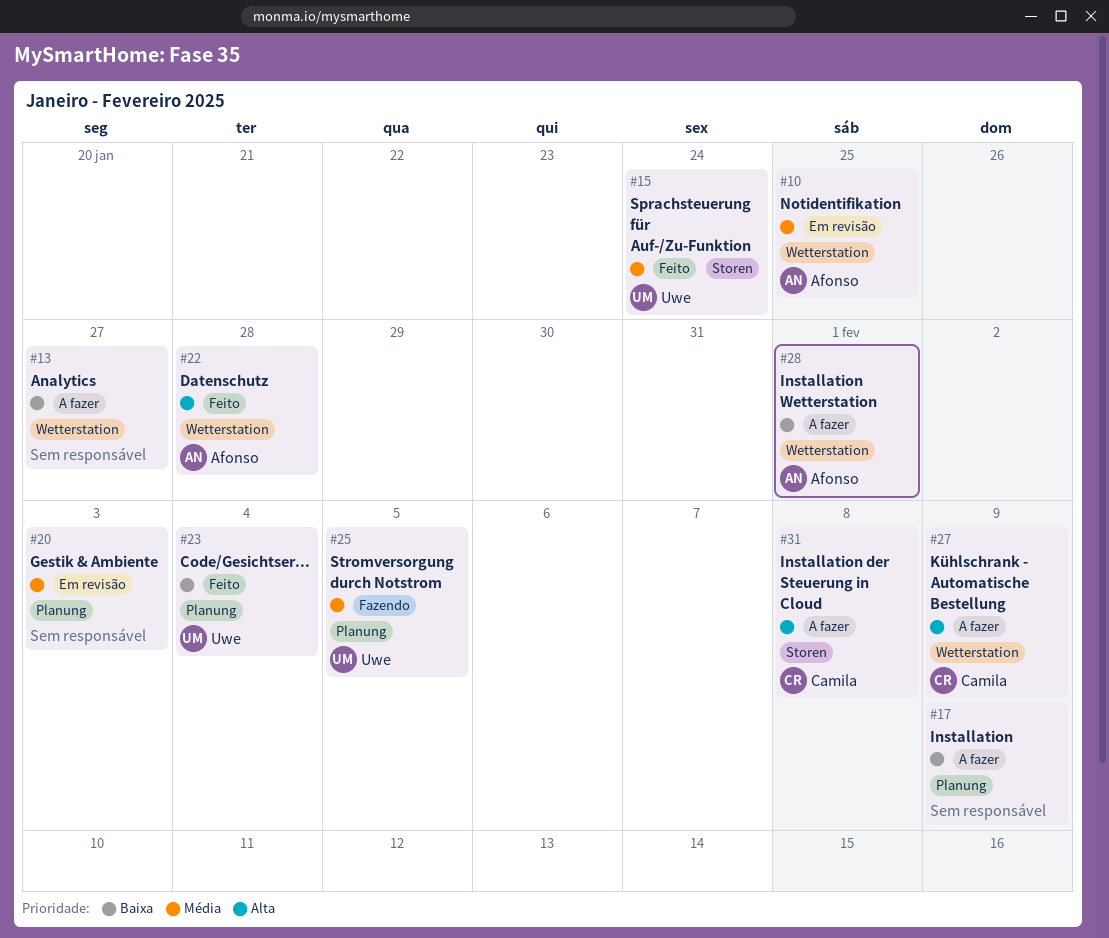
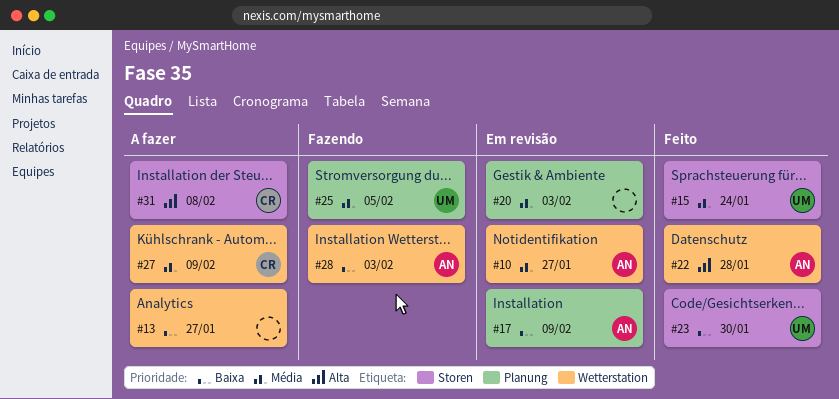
#10, due: Jan 25 -> Jan 27
#17, status: A fazer -> Em revisão
#17, owner: none -> Afonso
#23, label: Planung -> Storen
#23, due: Feb 4 -> Jan 30
#27, priority: Alta -> Média
#28, status: A fazer -> Fazendo
#28, due: Feb 1 -> Feb 3

